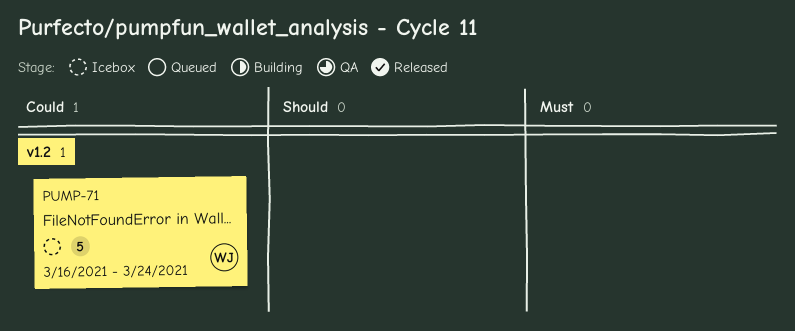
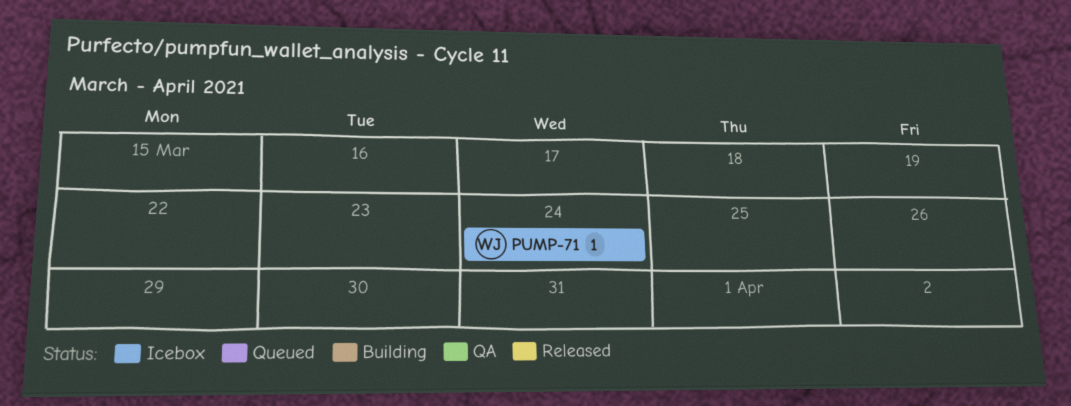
PUMP-71, estimate: 5 -> 1
PUMP-71, start: Mar 16 -> Mar 24

